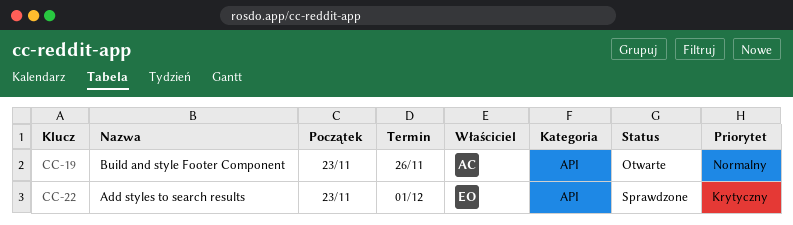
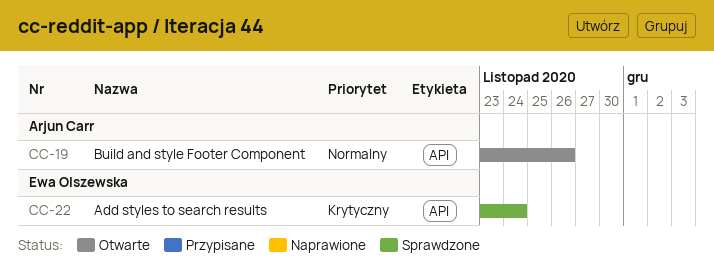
CC-22, due: Dec 1 -> Nov 24

